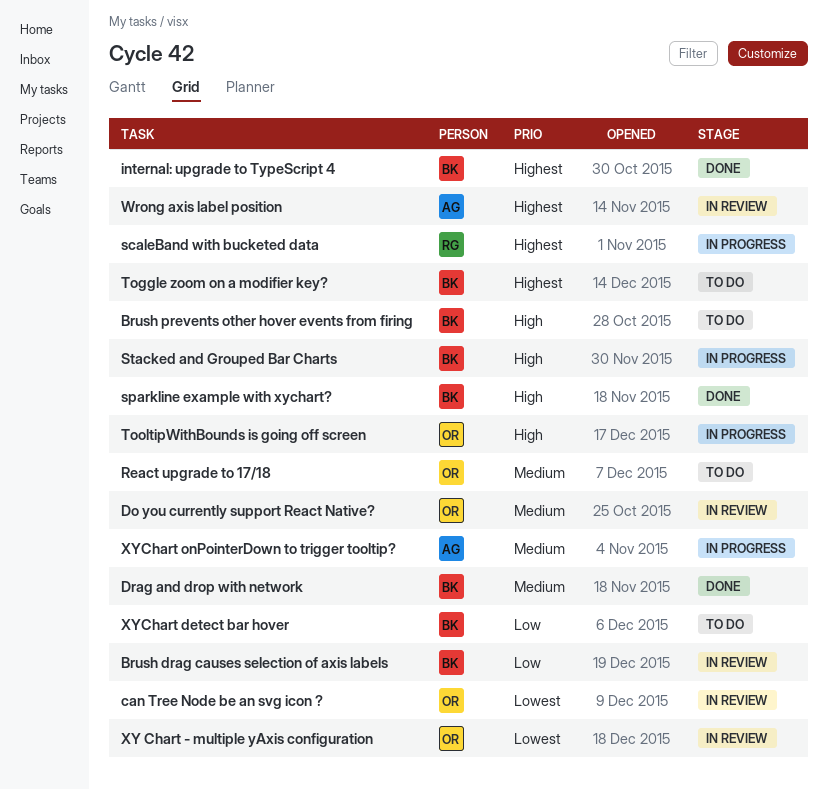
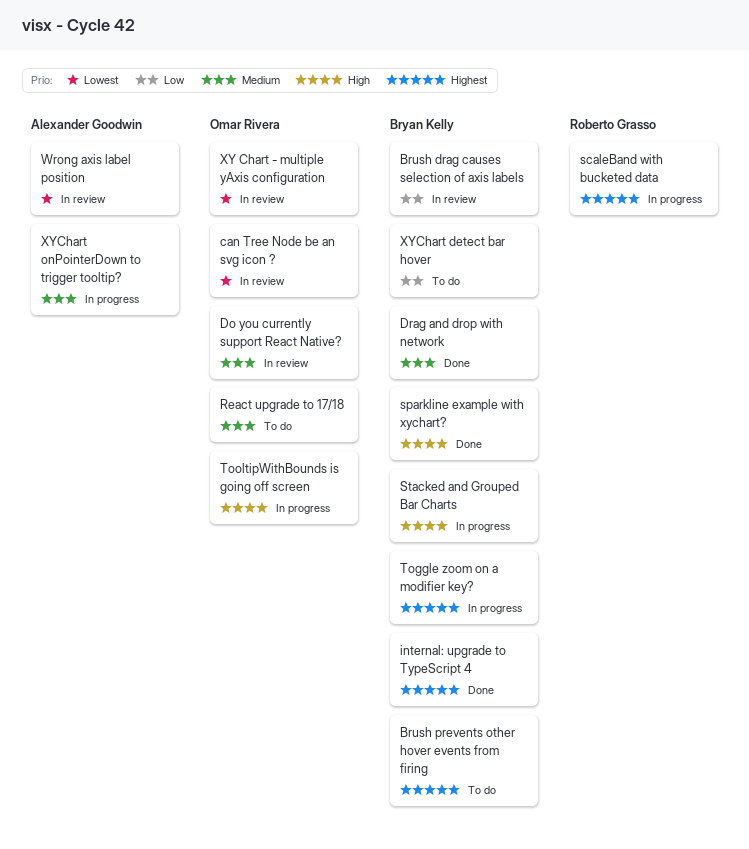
Brush prevents other hover events from firing, priority: High -> Highest
Toggle zoom on a modifier key?, status: To do -> In progress
Wrong axis label position, priority: Highest -> Lowest

